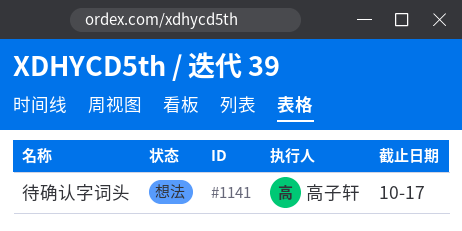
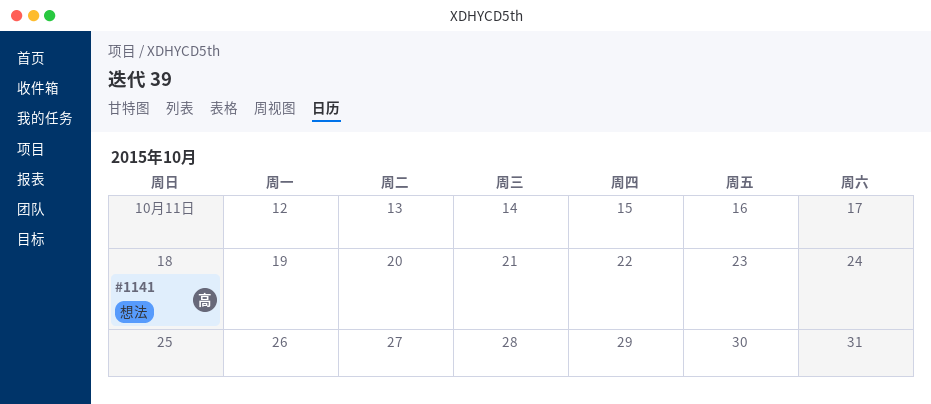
#1141, due: Oct 17 -> Oct 18

